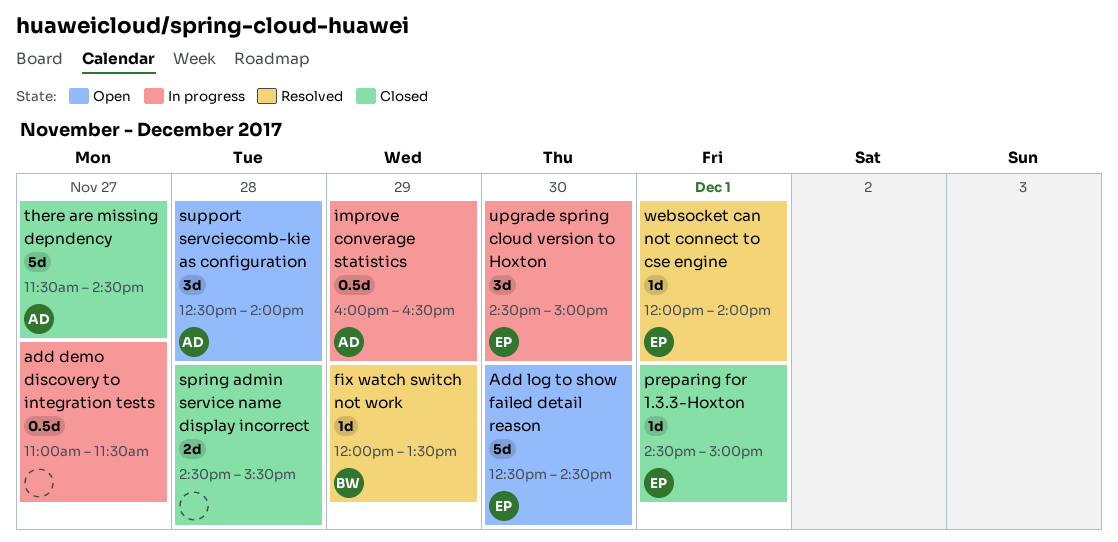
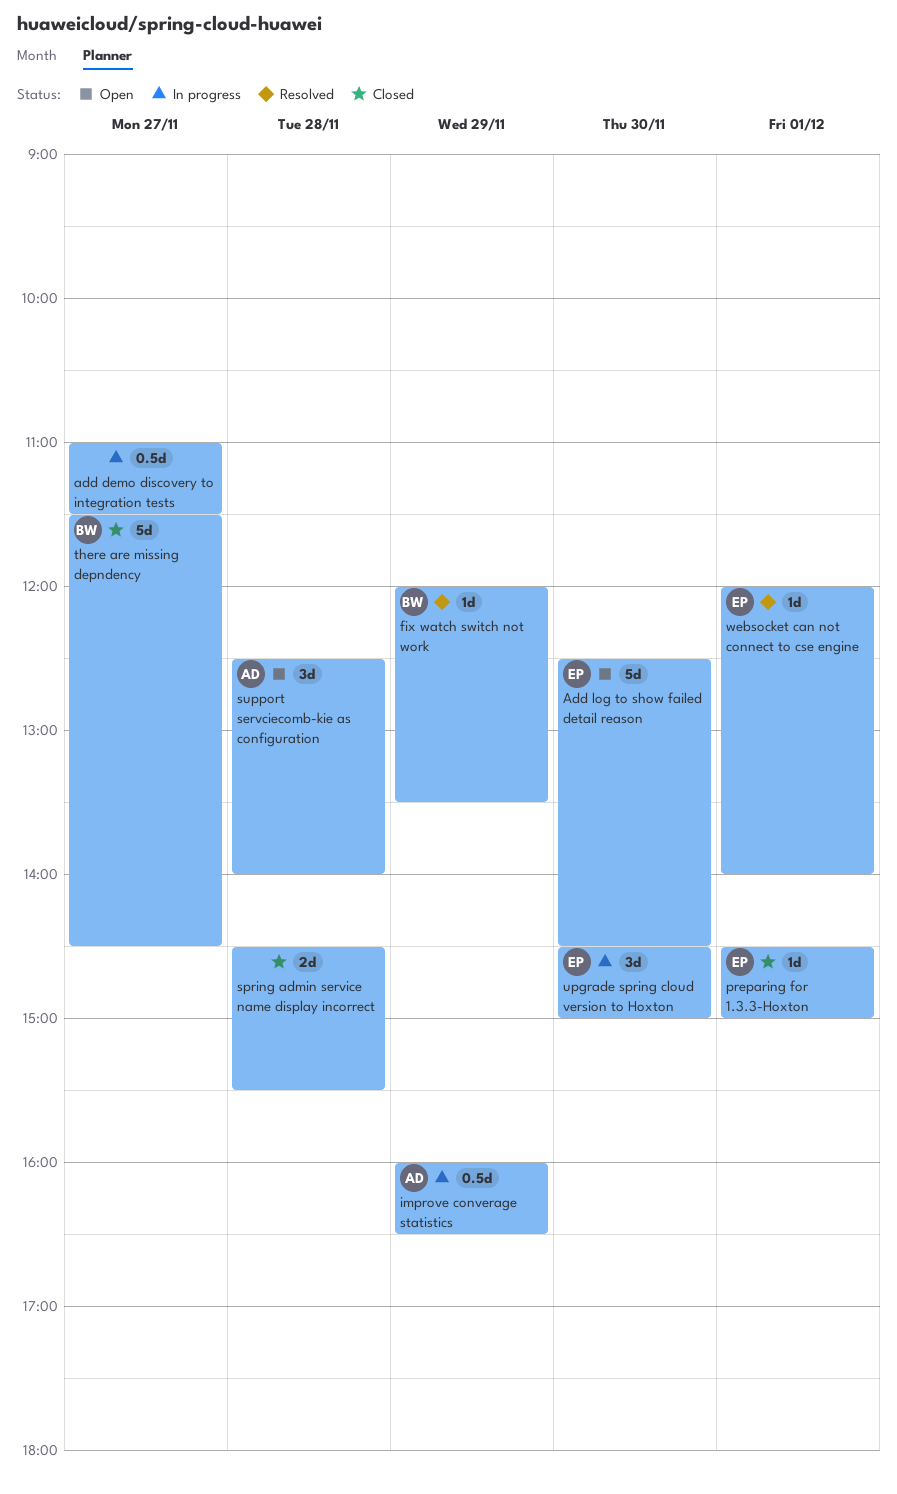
there are missing depndency, owner: AD -> BW

